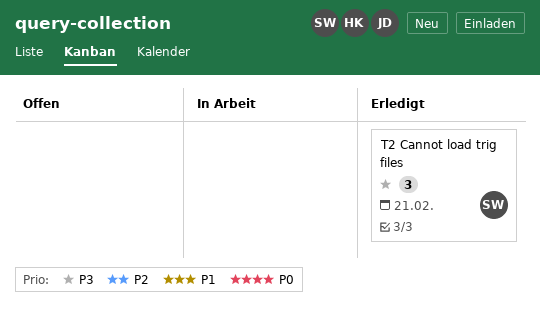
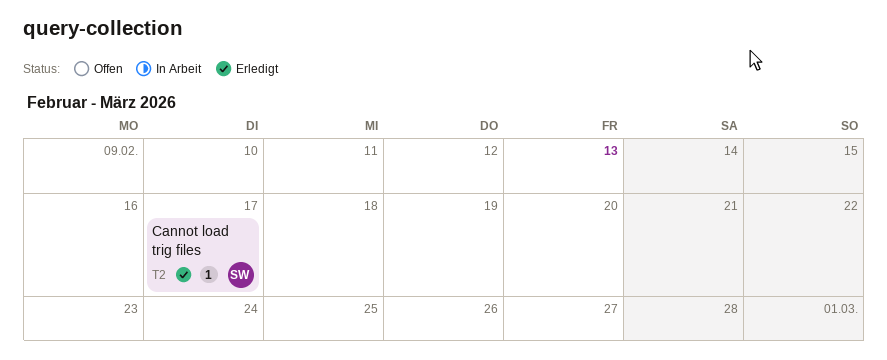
T2, estimate: 3 -> 1
T2, due: Feb 21 -> Feb 17

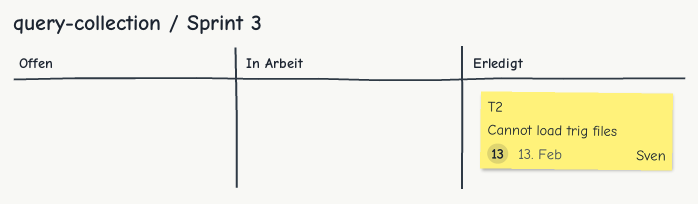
T2, estimate: 1 -> 13
T2, due: Feb 17 -> Feb 13

